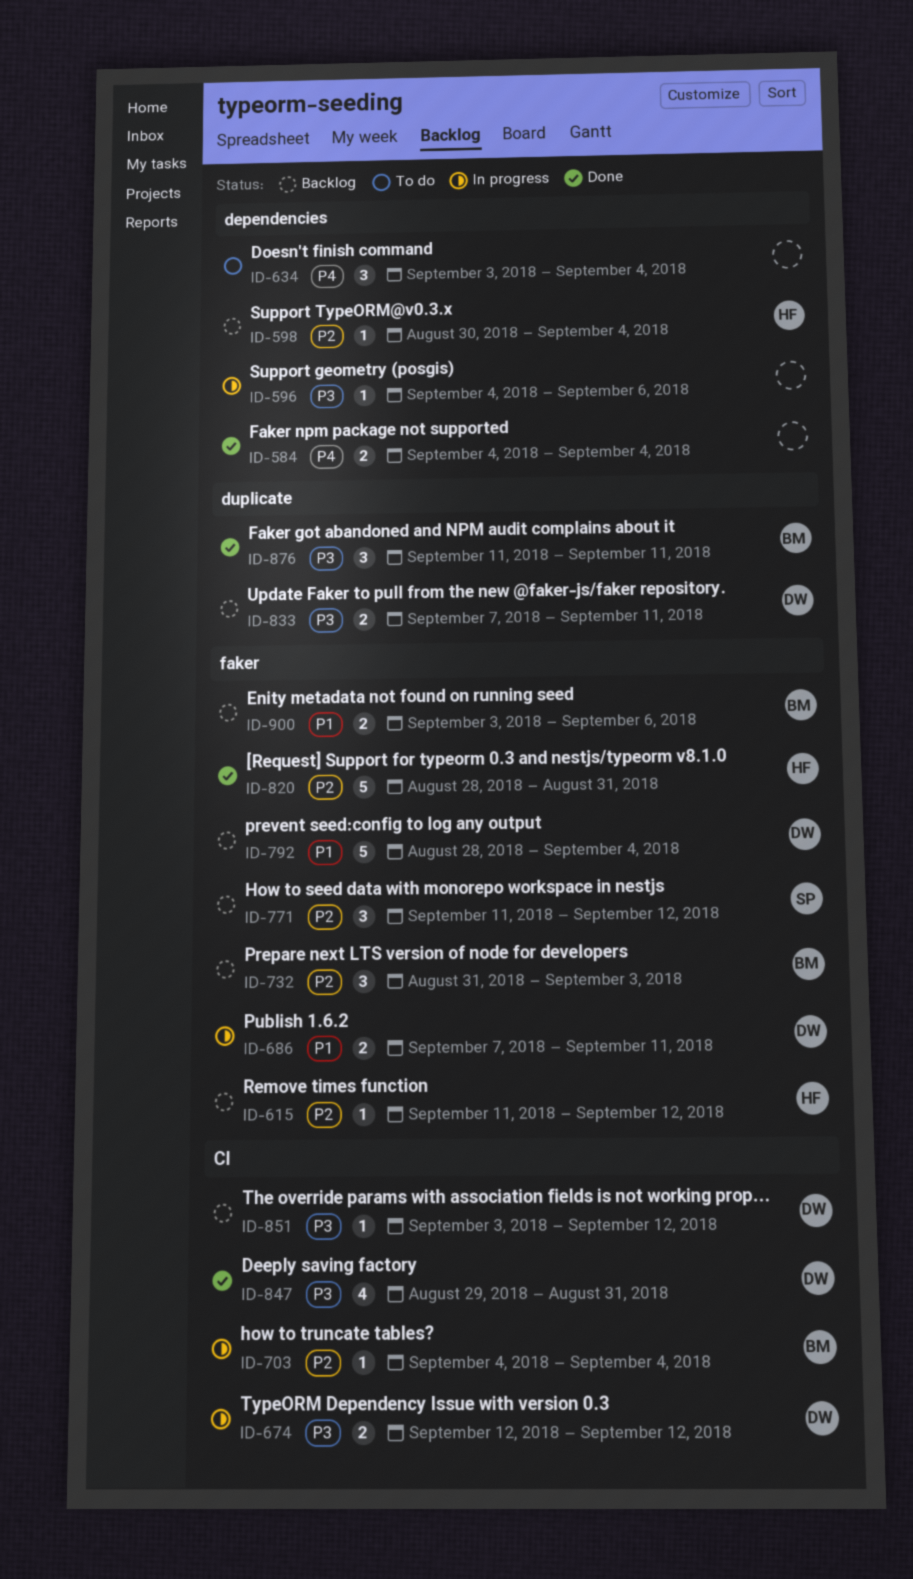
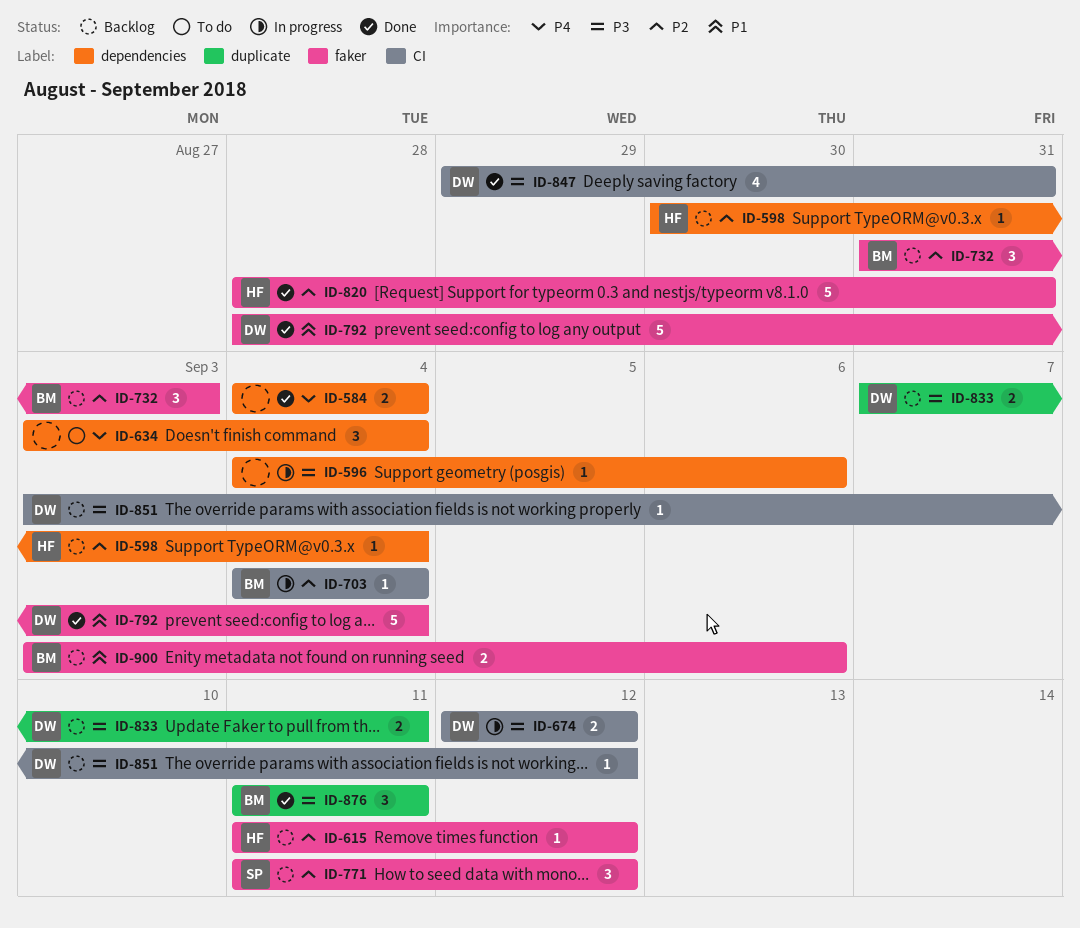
ID-686: present -> none
ID-792, status: Backlog -> Done

